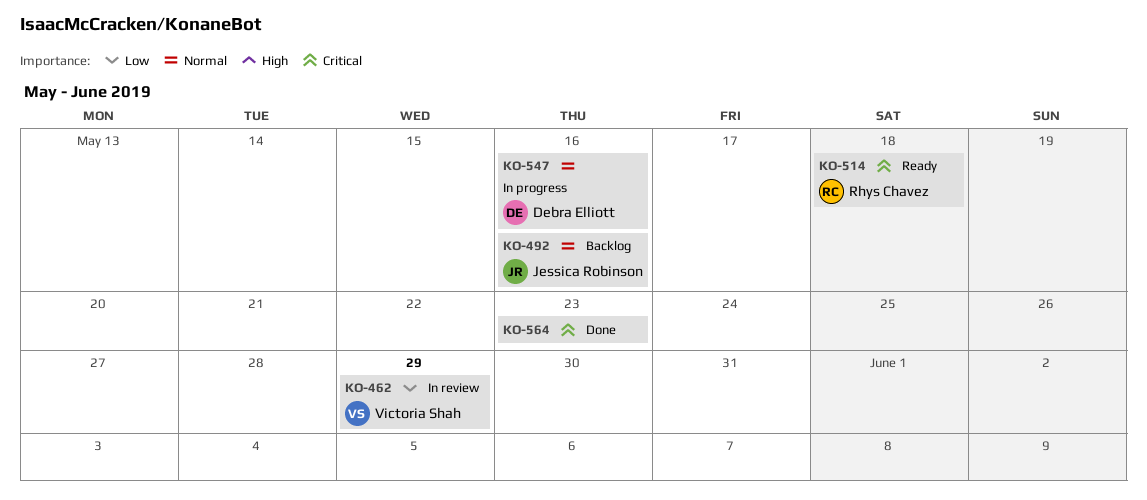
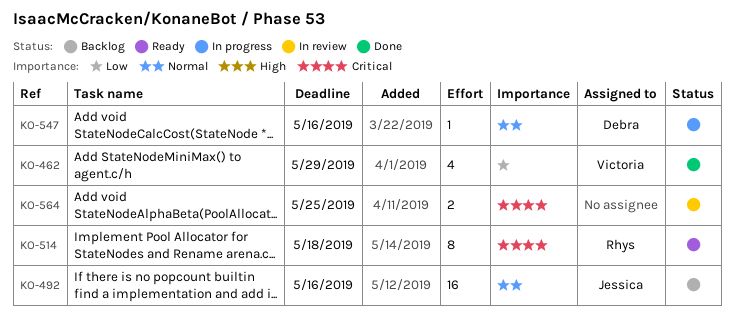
KO-462, status: In review -> Done
KO-564, status: Done -> In review
KO-564, due: May 23 -> May 25

